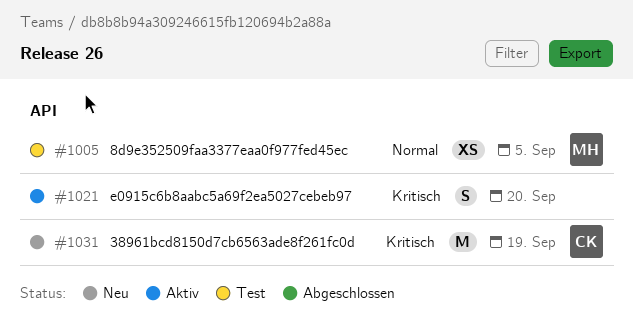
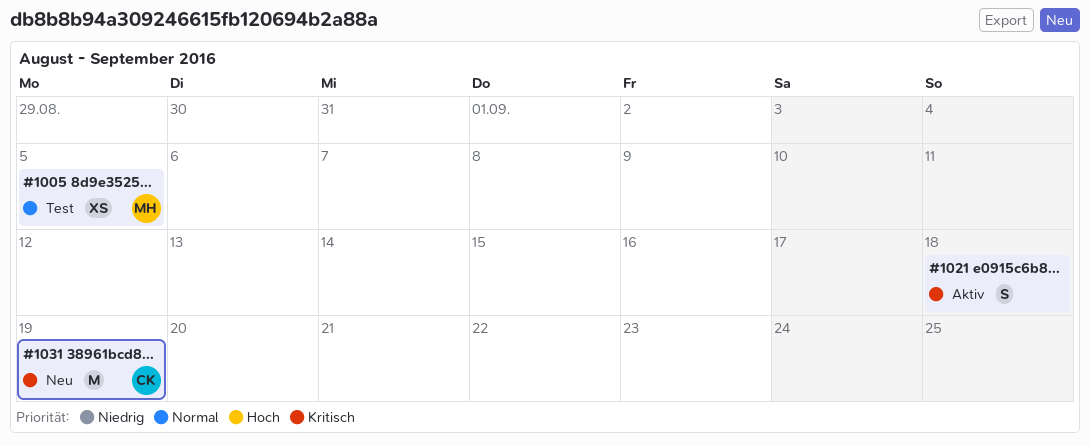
#1021, due: Sep 20 -> Sep 18

